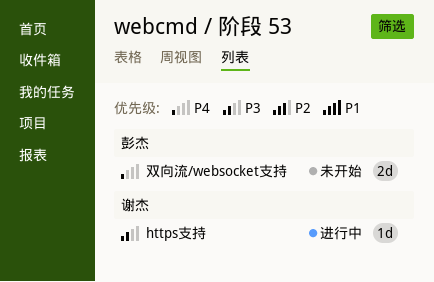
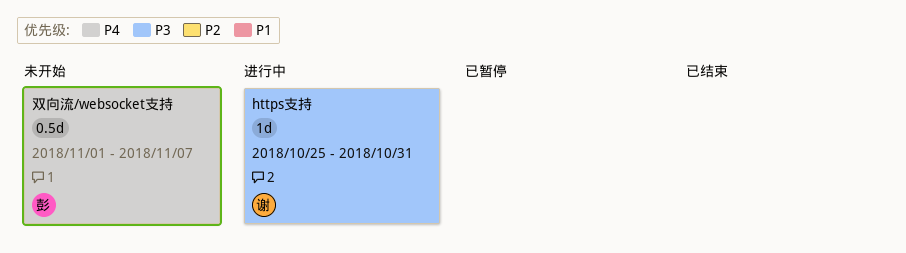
双向流/websocket支持, estimate: 2d -> 0.5d

